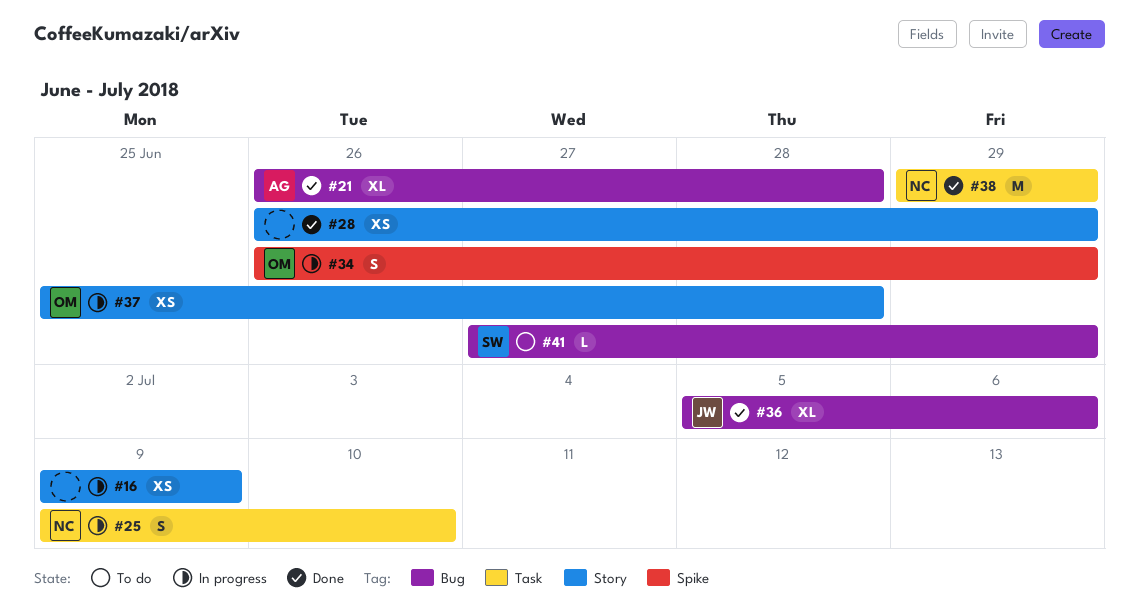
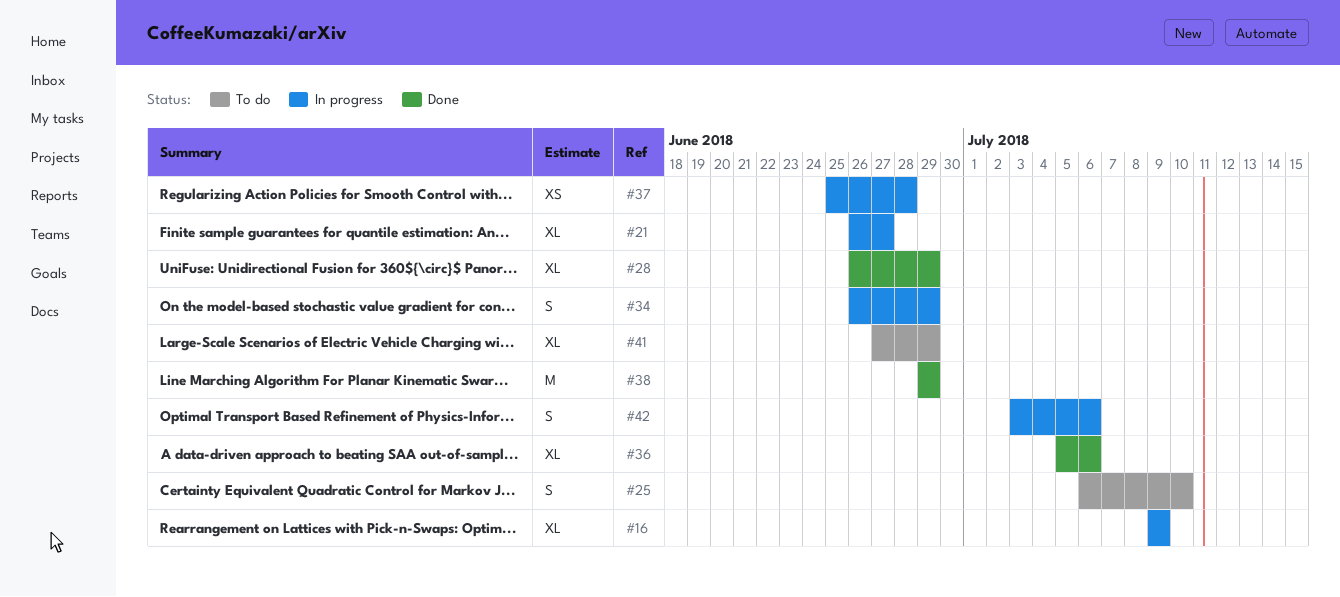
#16, estimate: XS -> XL
#21, status: Done -> In progress
#21, due: Jun 28 -> Jun 27
#25, status: In progress -> To do
#25, start: Jul 9 -> Jul 6
#28, estimate: XS -> XL
#41, estimate: L -> XL
#42: none -> present

